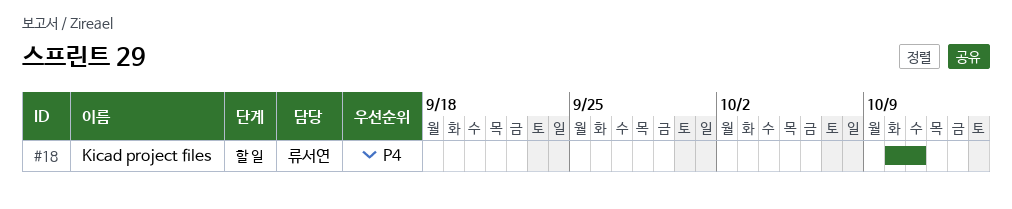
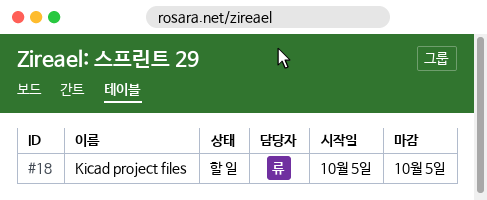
#18, start: Oct 10 -> Oct 5
#18, due: Oct 11 -> Oct 5

